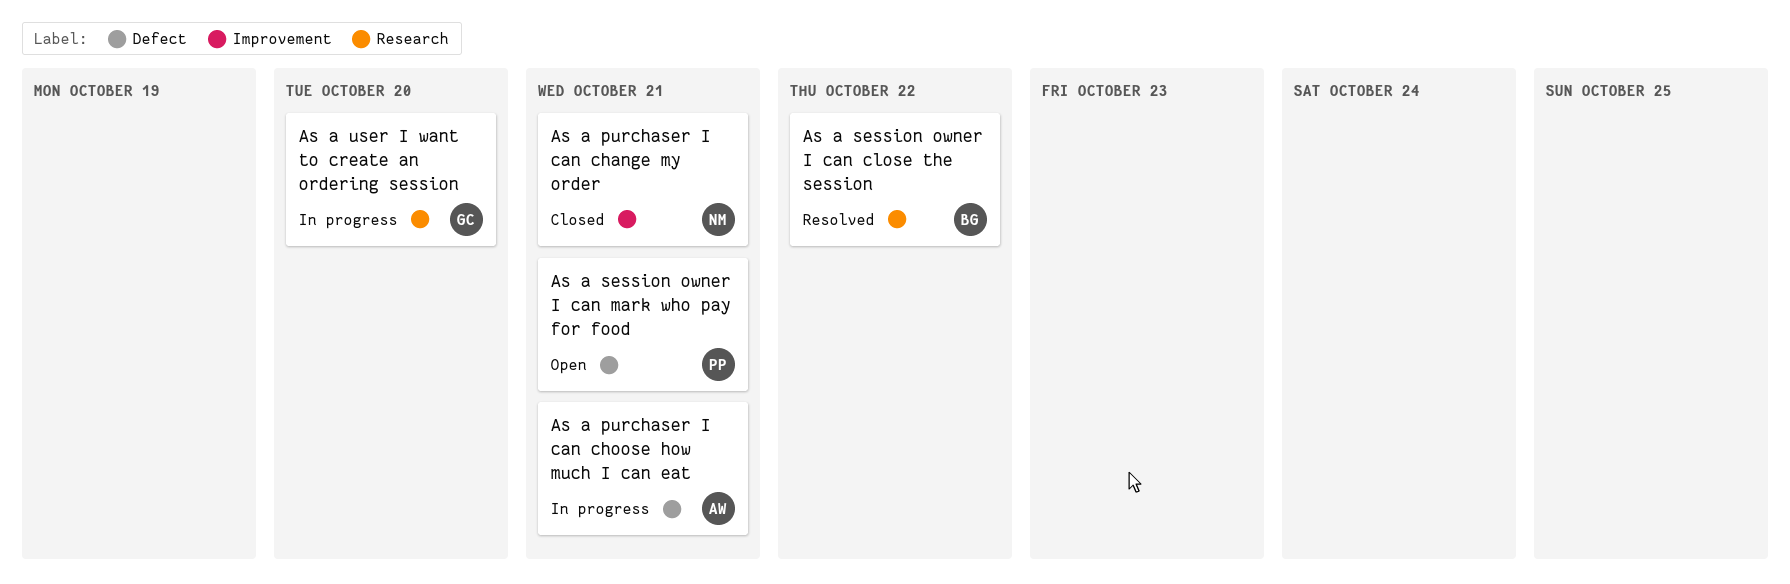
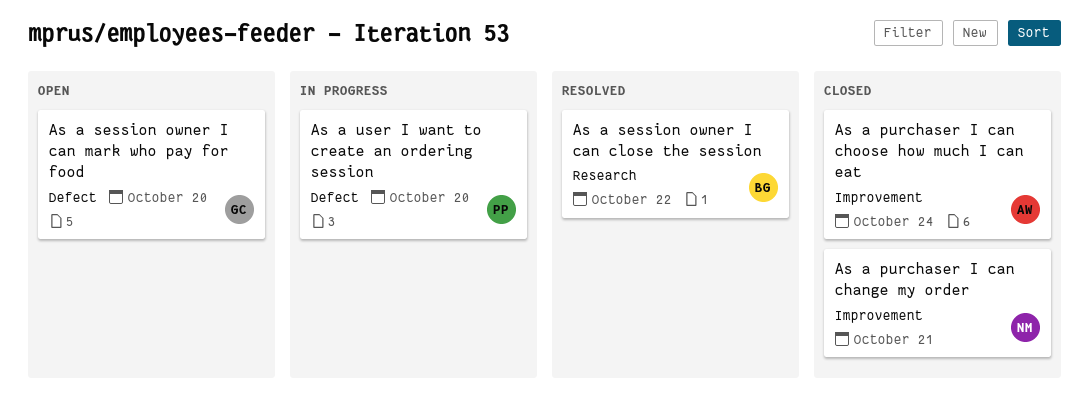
As a purchaser I can choose how much I can eat, status: In progress -> Closed
As a purchaser I can choose how much I can eat, label: Defect -> Improvement
As a purchaser I can choose how much I can eat, due: Oct 21 -> Oct 24
As a session owner I can mark who pay for food, owner: PP -> GC
As a session owner I can mark who pay for food, due: Oct 21 -> Oct 20
As a user I want to create an ordering session, owner: GC -> PP
As a user I want to create an ordering session, label: Research -> Defect

